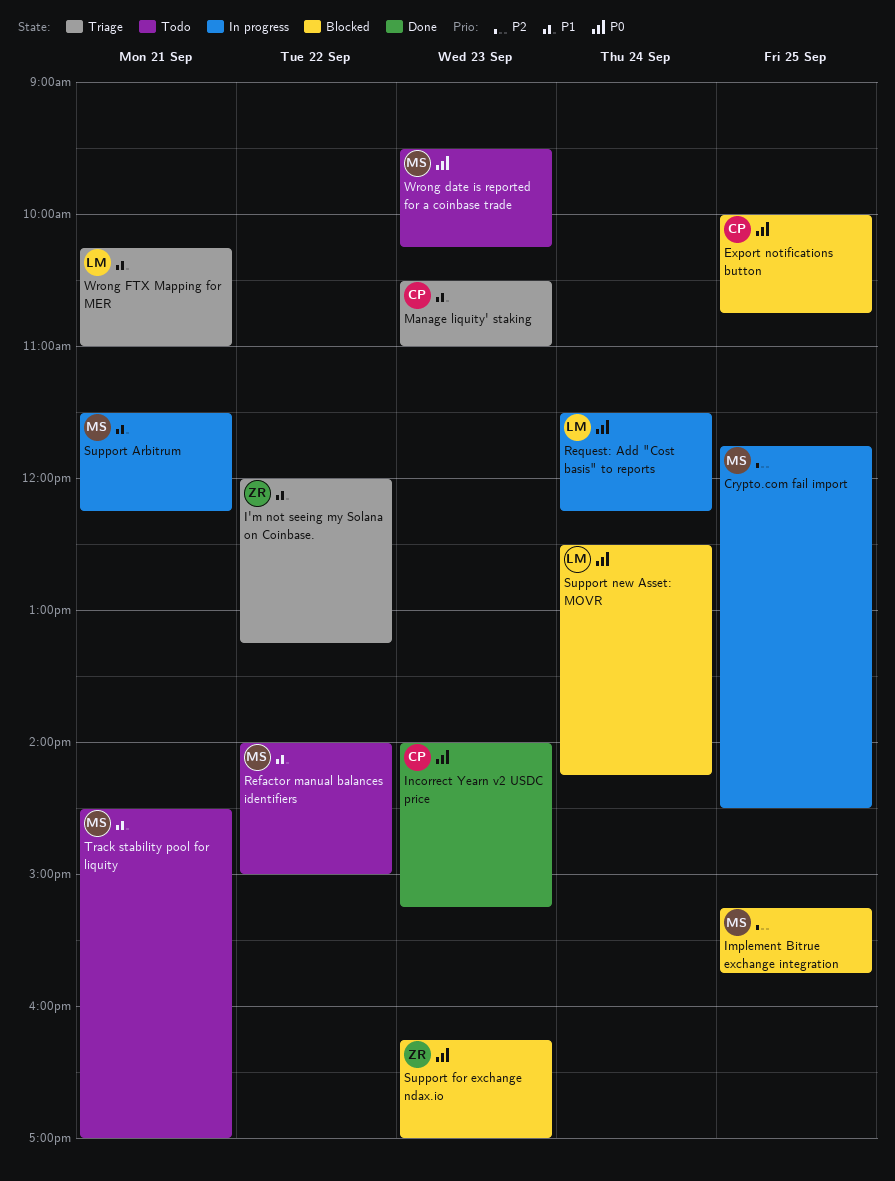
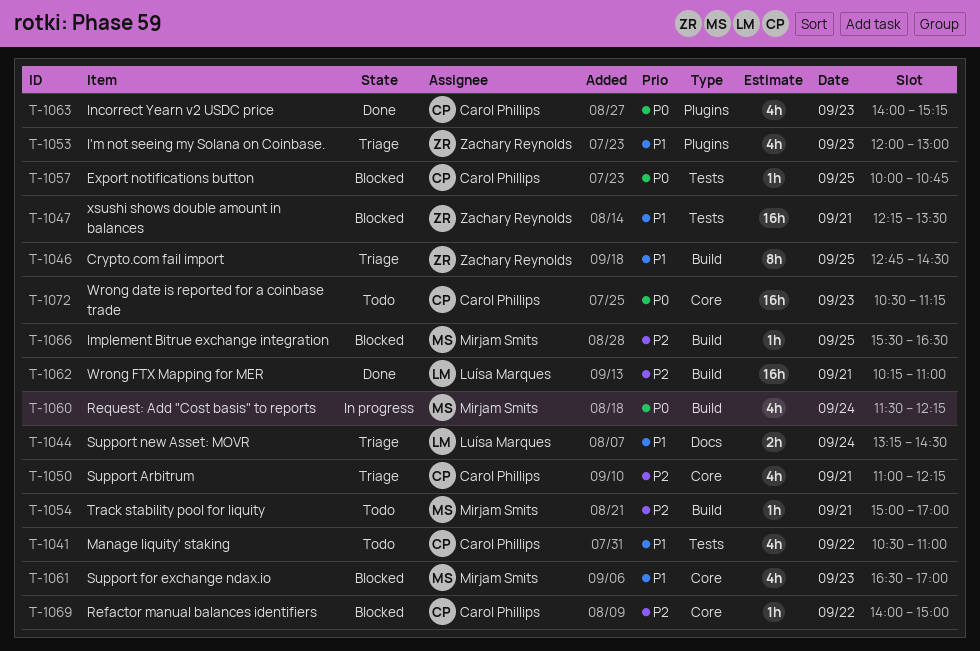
Crypto.com fail import, status: In progress -> Triage
Crypto.com fail import, owner: Mirjam Smits -> Zachary Reynolds
Crypto.com fail import, priority: P2 -> P1
Crypto.com fail import, begins: 11:45 -> 12:45
I'm not seeing my Solana on Coinbase., day: Sep 22 -> Sep 23
I'm not seeing my Solana on Coinbase., ends: 13:15 -> 13:00
Implement Bitrue exchange integration, begins: 15:15 -> 15:30
Implement Bitrue exchange integration, ends: 15:45 -> 16:30
Manage liquity' staking, status: Triage -> Todo
Manage liquity' staking, day: Sep 23 -> Sep 22
Refactor manual balances identifiers, status: Todo -> Blocked
Refactor manual balances identifiers, owner: Mirjam Smits -> Carol Phillips
Refactor manual balances identifiers, priority: P1 -> P2
Request: Add "Cost basis" to reports, owner: Luísa Marques -> Mirjam Smits
Support Arbitrum, status: In progress -> Triage
Support Arbitrum, owner: Mirjam Smits -> Carol Phillips
Support Arbitrum, priority: P1 -> P2
Support Arbitrum, begins: 11:30 -> 11:00
Support for exchange ndax.io, owner: Zachary Reynolds -> Mirjam Smits
Support for exchange ndax.io, priority: P0 -> P1
Support for exchange ndax.io, begins: 16:15 -> 16:30
Support new Asset: MOVR, status: Blocked -> Triage
Support new Asset: MOVR, priority: P0 -> P1
Support new Asset: MOVR, begins: 12:30 -> 13:15
Support new Asset: MOVR, ends: 14:15 -> 14:30
Track stability pool for liquity, priority: P1 -> P2
Track stability pool for liquity, begins: 14:30 -> 15:00
Wrong date is reported for a coinbase trade, owner: Mirjam Smits -> Carol Phillips
Wrong date is reported for a coinbase trade, begins: 09:30 -> 10:30
Wrong date is reported for a coinbase trade, ends: 10:15 -> 11:15
Wrong FTX Mapping for MER, status: Triage -> Done
Wrong FTX Mapping for MER, priority: P1 -> P2
xsushi shows double amount in balances: none -> present

